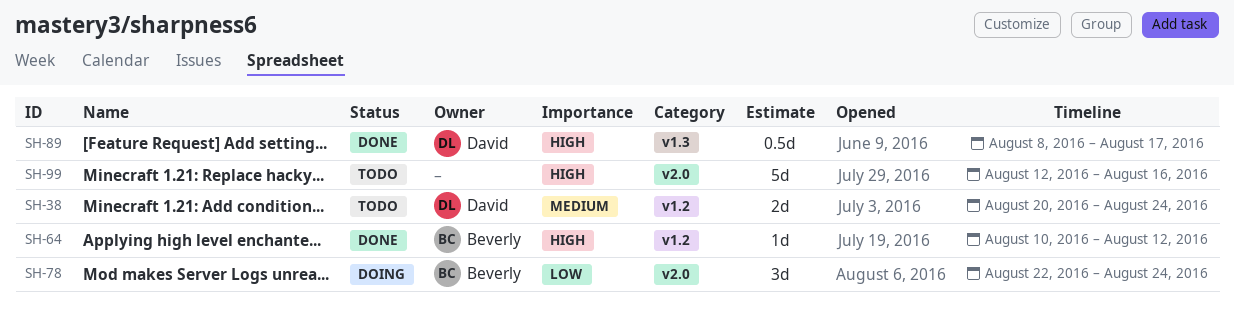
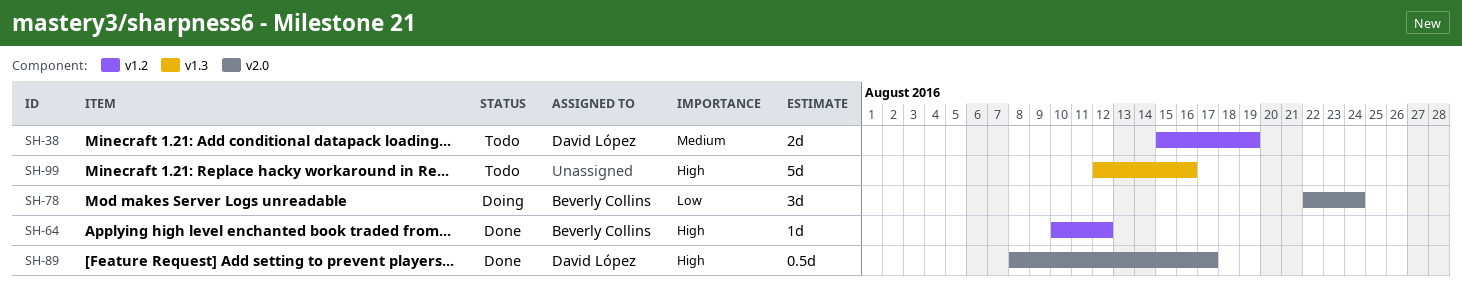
SH-38, start: Aug 20 -> Aug 15
SH-38, due: Aug 24 -> Aug 19
SH-89, label: v1.3 -> v2.0
SH-99, label: v2.0 -> v1.3

